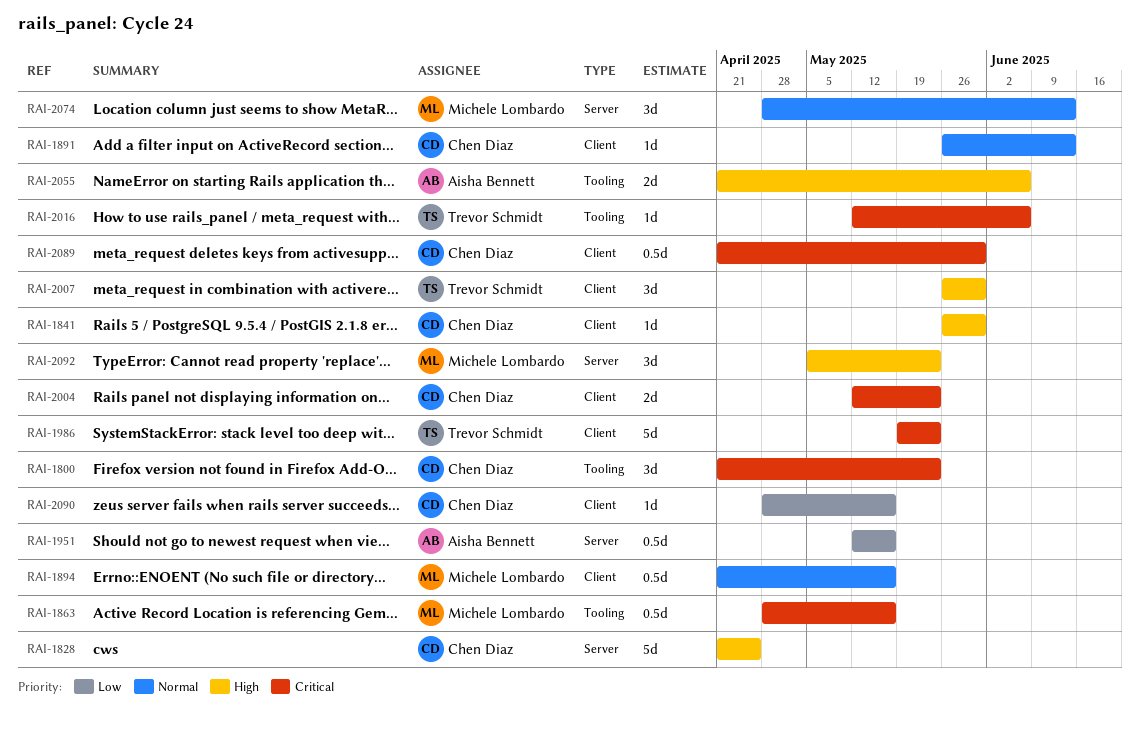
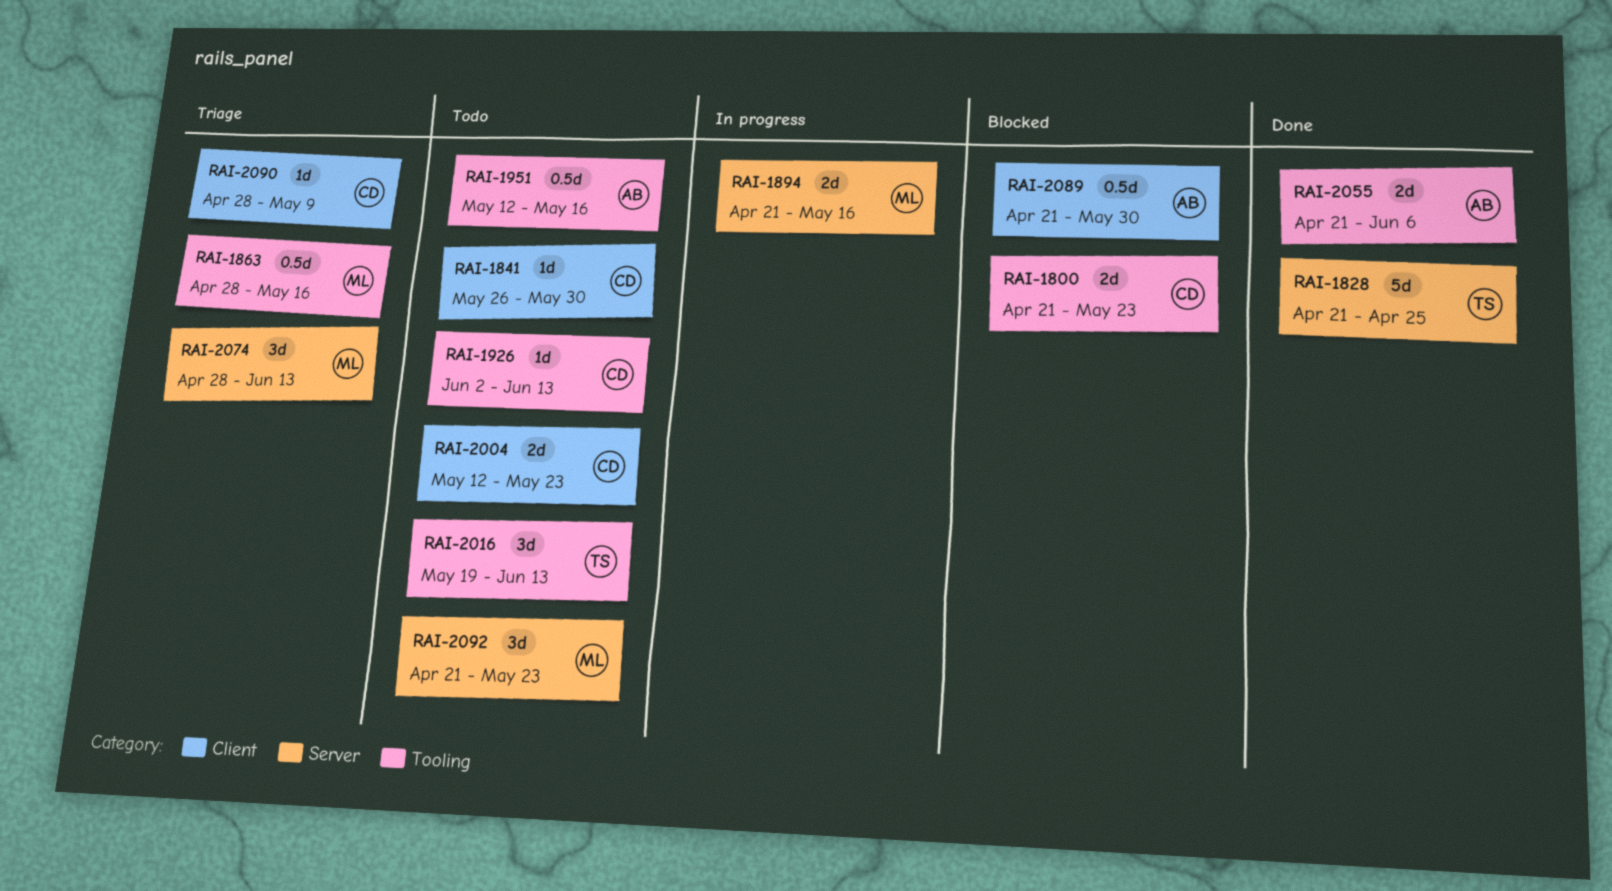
RAI-1800, estimate: 3d -> 2d
RAI-1828, owner: Chen Diaz -> Trevor Schmidt
RAI-1891: present -> none
RAI-1894, label: Client -> Server
RAI-1894, estimate: 0.5d -> 2d
RAI-1926: none -> present
RAI-1951, label: Server -> Tooling
RAI-1986: present -> none
RAI-2007: present -> none
RAI-2016, estimate: 1d -> 3d
RAI-2016, start: May 12 -> May 19
RAI-2016, due: Jun 6 -> Jun 13
RAI-2089, owner: Chen Diaz -> Aisha Bennett
RAI-2090, due: May 16 -> May 9
RAI-2092, start: May 5 -> Apr 21

